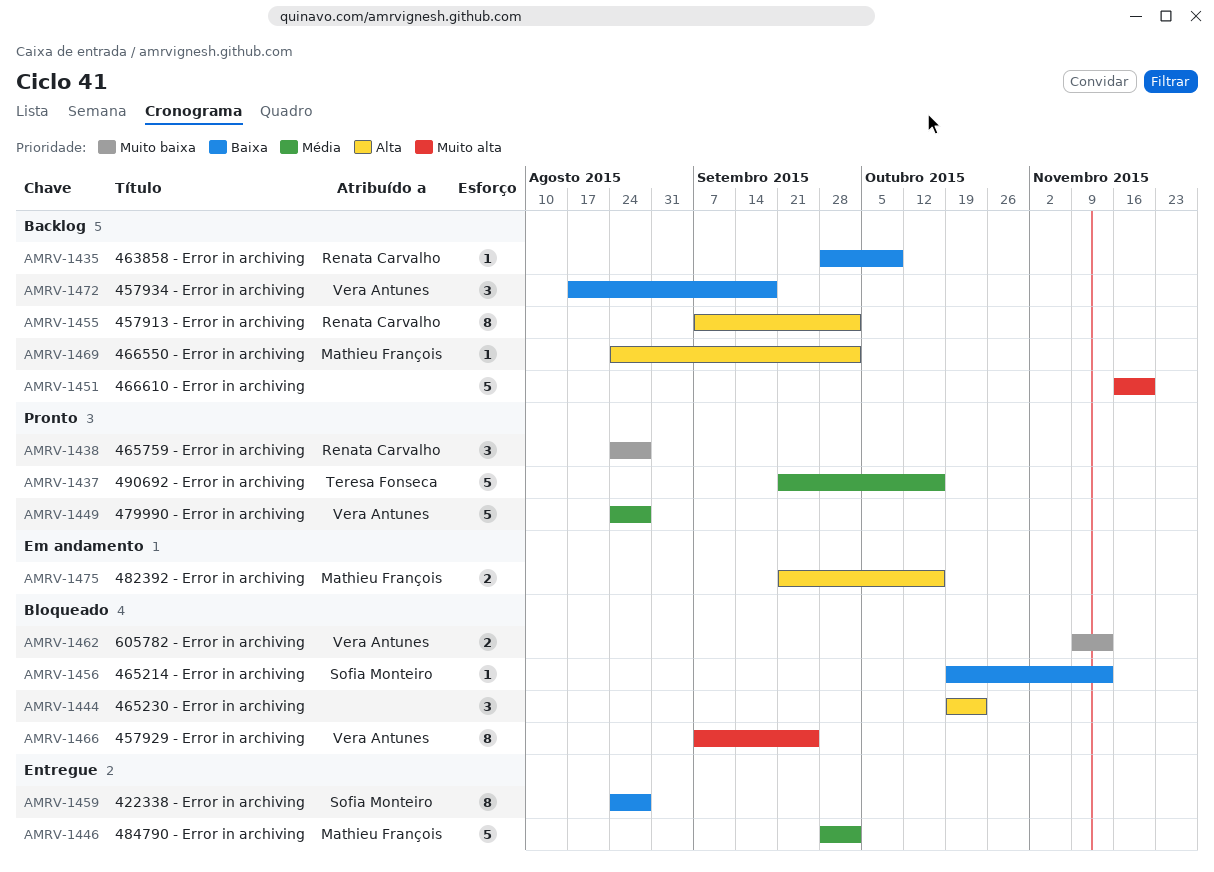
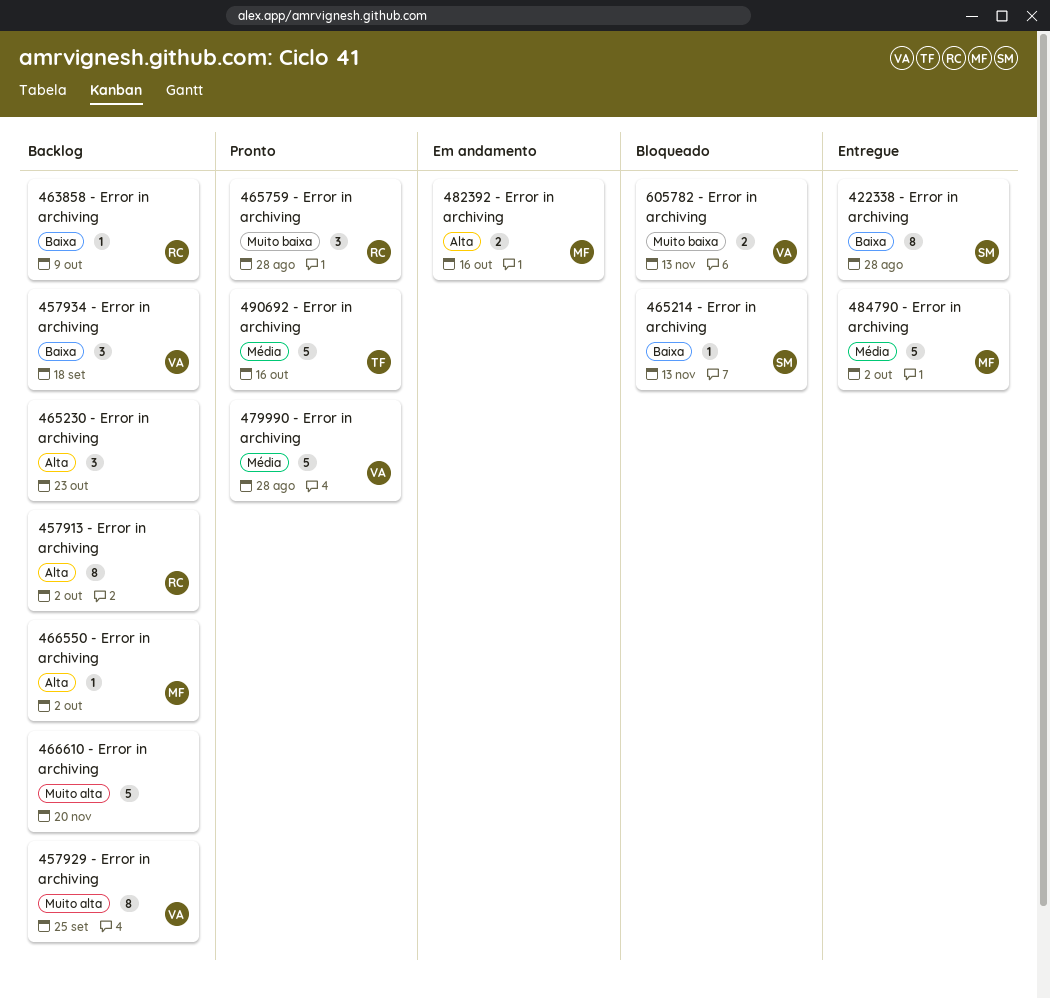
457929 - Error in archiving, status: Bloqueado -> Backlog
465230 - Error in archiving, status: Bloqueado -> Backlog

